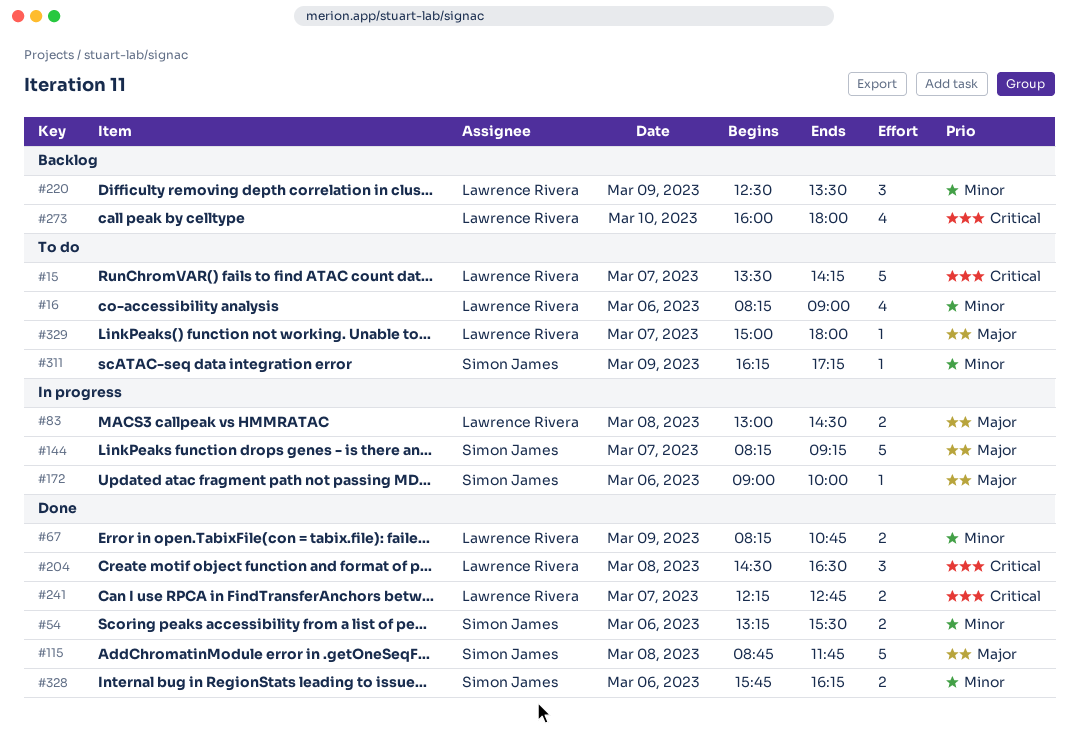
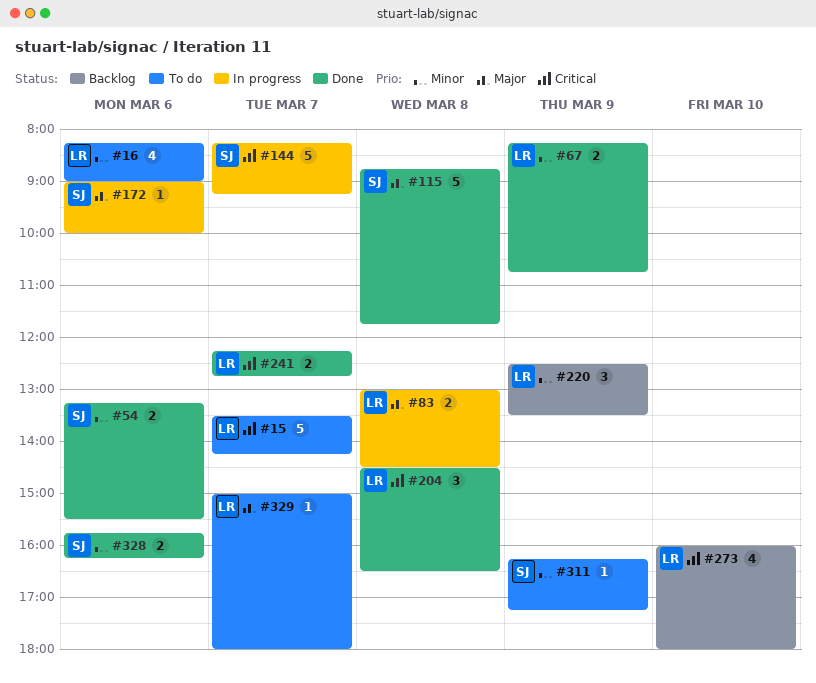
#144, priority: Major -> Critical

